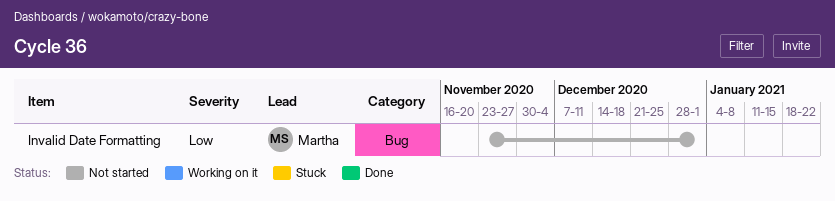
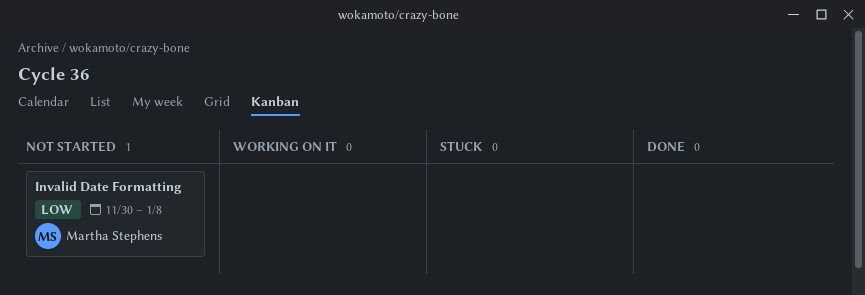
Invalid Date Formatting, start: Nov 23 -> Nov 30
Invalid Date Formatting, due: Jan 1 -> Jan 8

